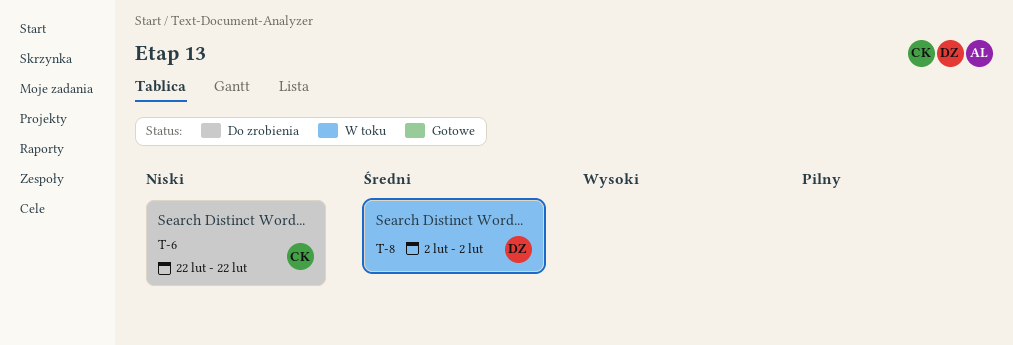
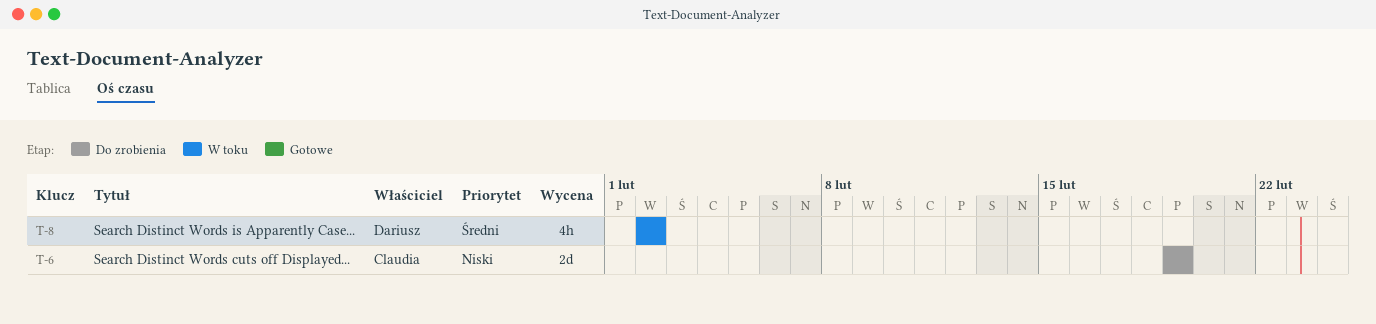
T-6, start: Feb 22 -> Feb 19
T-6, due: Feb 22 -> Feb 19

